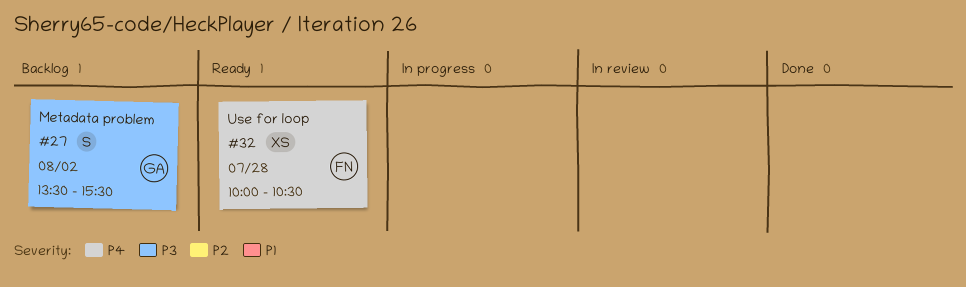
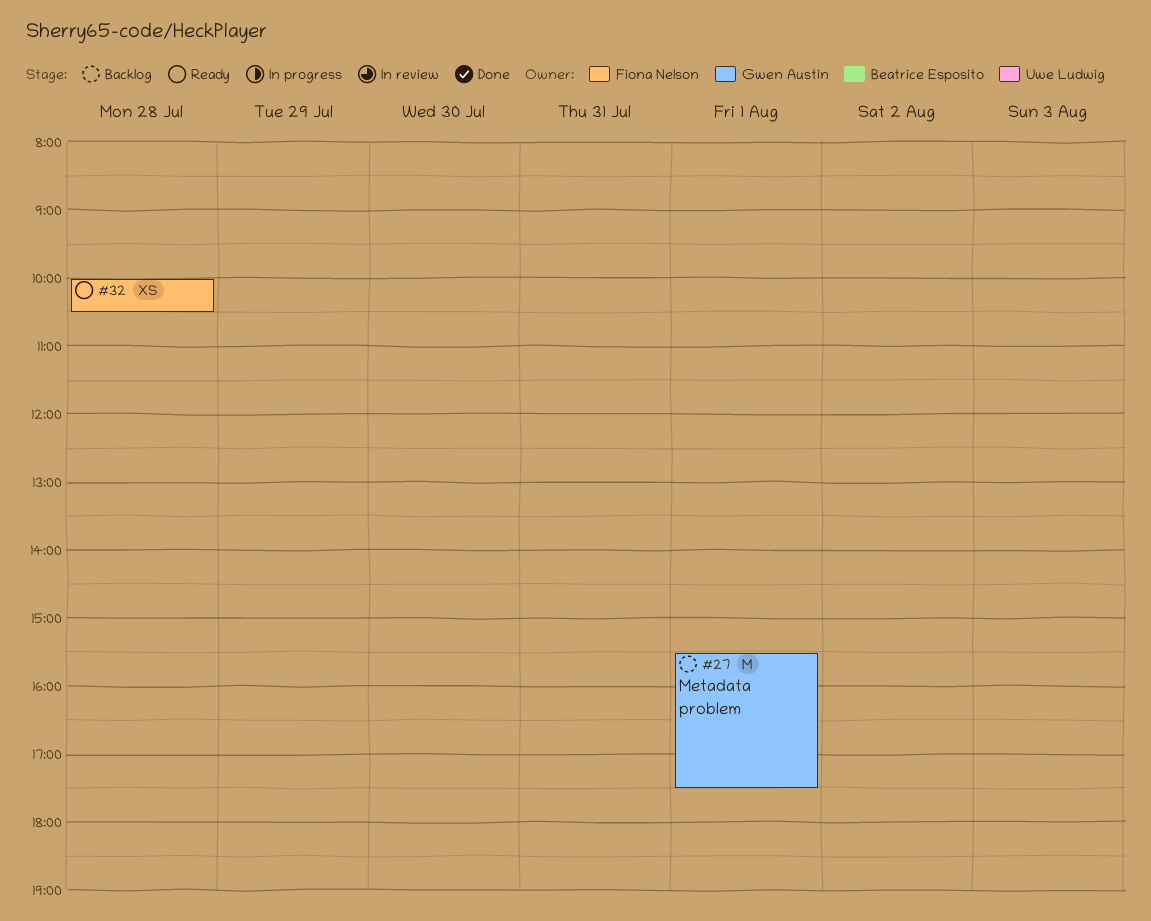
#27, estimate: S -> M
#27, day: Aug 2 -> Aug 1
#27, begins: 13:30 -> 15:30
#27, ends: 15:30 -> 17:30

